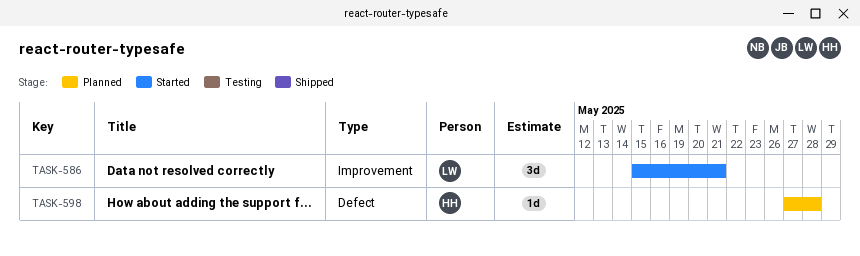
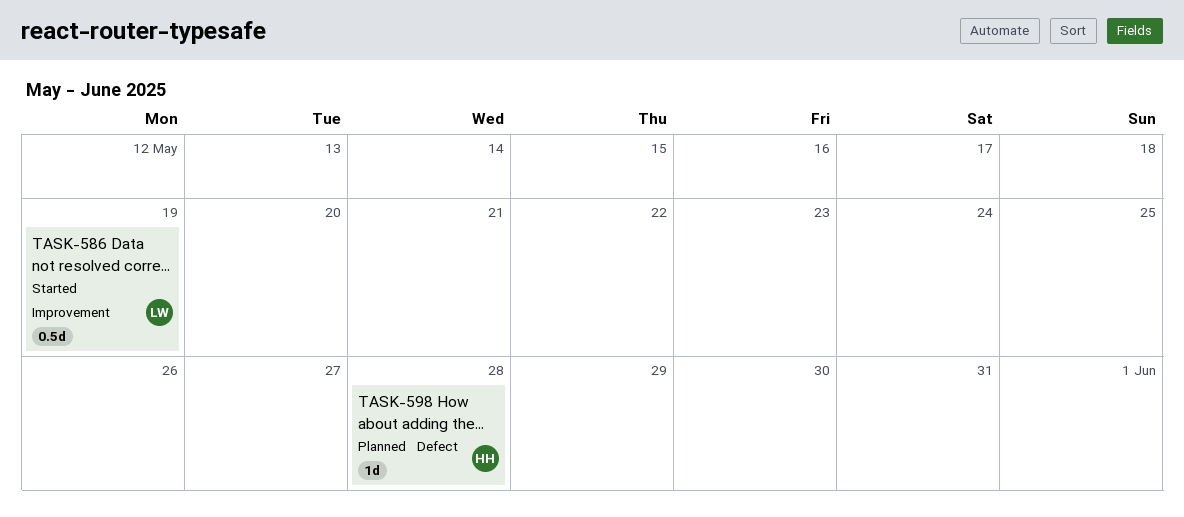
TASK-586, estimate: 3d -> 0.5d
TASK-586, due: May 21 -> May 19

